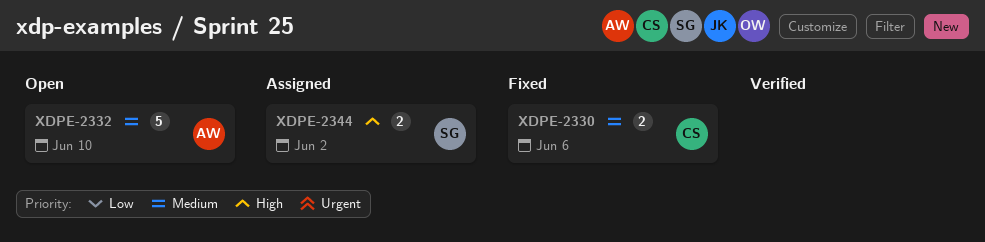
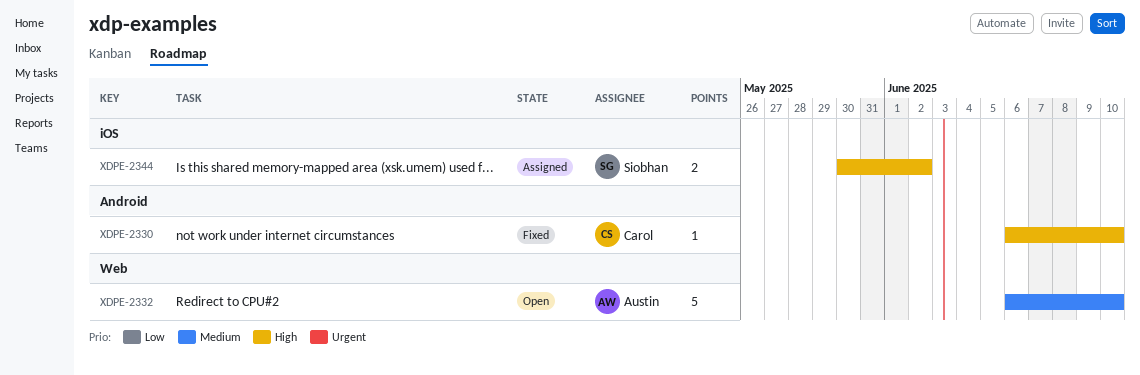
XDPE-2330, priority: Medium -> High
XDPE-2330, estimate: 2 -> 1
XDPE-2330, due: Jun 6 -> Jun 10

